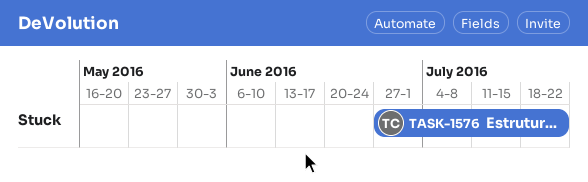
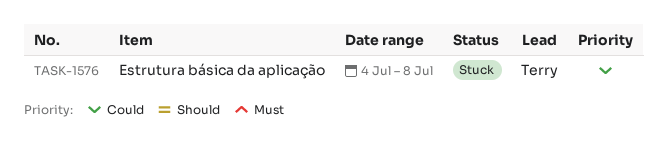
TASK-1576, start: Jun 27 -> Jul 4
TASK-1576, due: Jul 22 -> Jul 8

